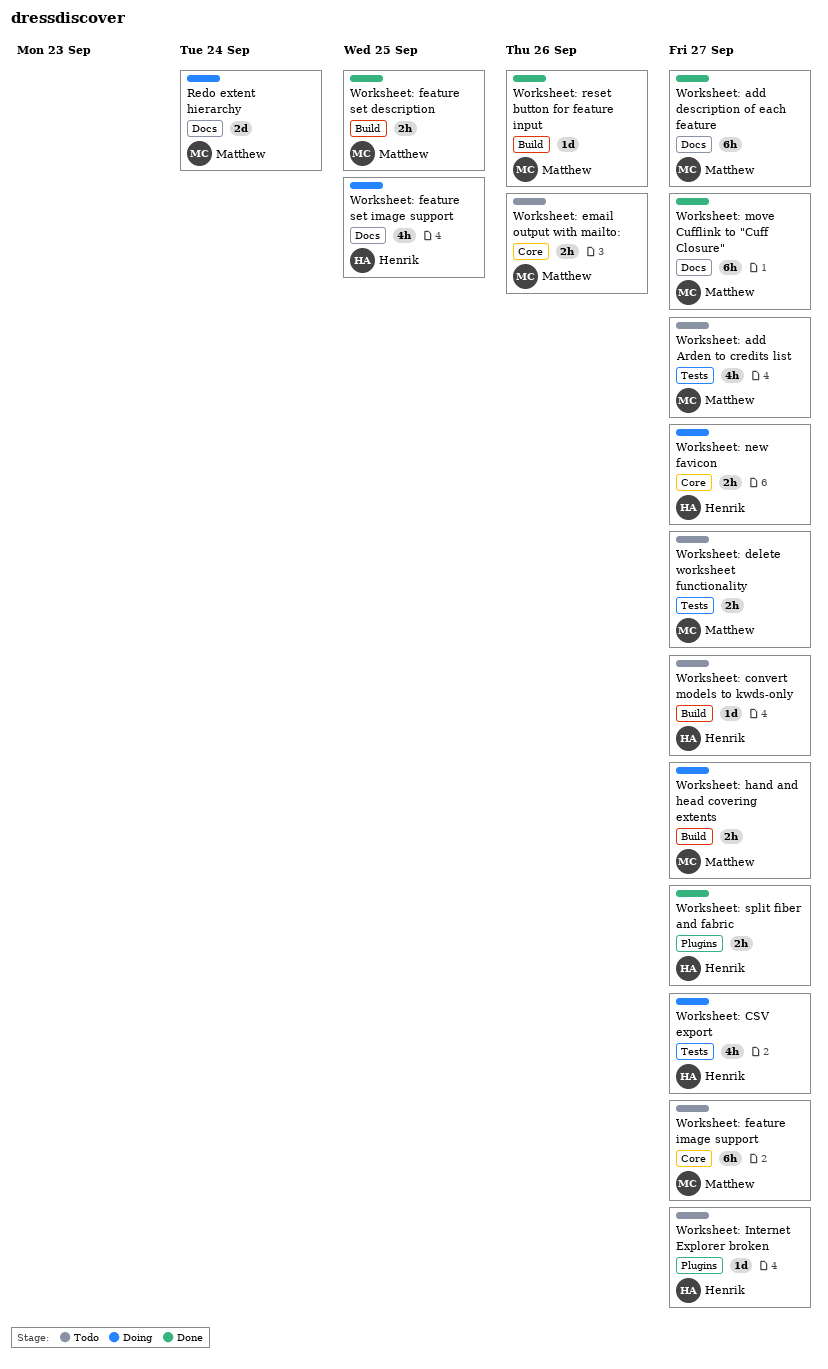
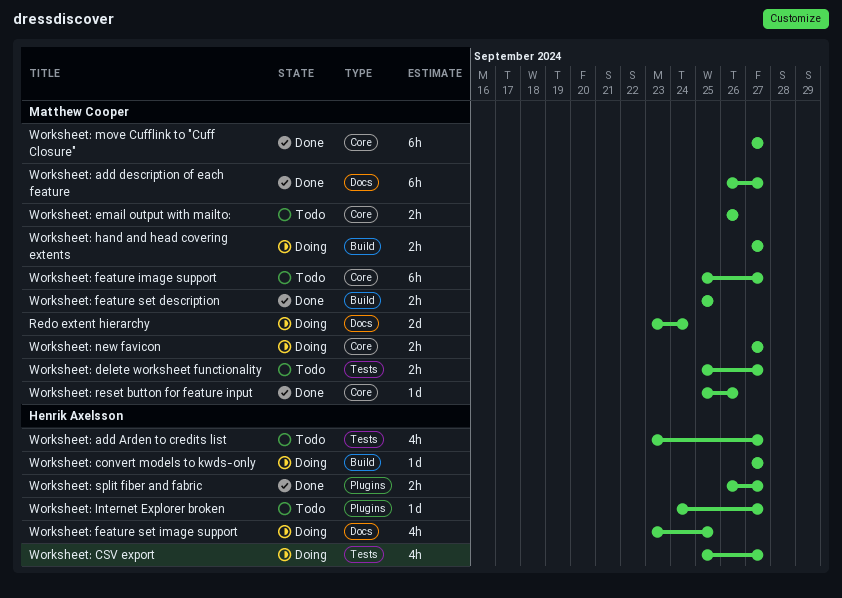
Worksheet: add Arden to credits list, owner: Matthew Cooper -> Henrik Axelsson
Worksheet: convert models to kwds-only, status: Todo -> Doing
Worksheet: move Cufflink to "Cuff Closure", label: Docs -> Core
Worksheet: new favicon, owner: Henrik Axelsson -> Matthew Cooper
Worksheet: reset button for feature input, label: Build -> Core

